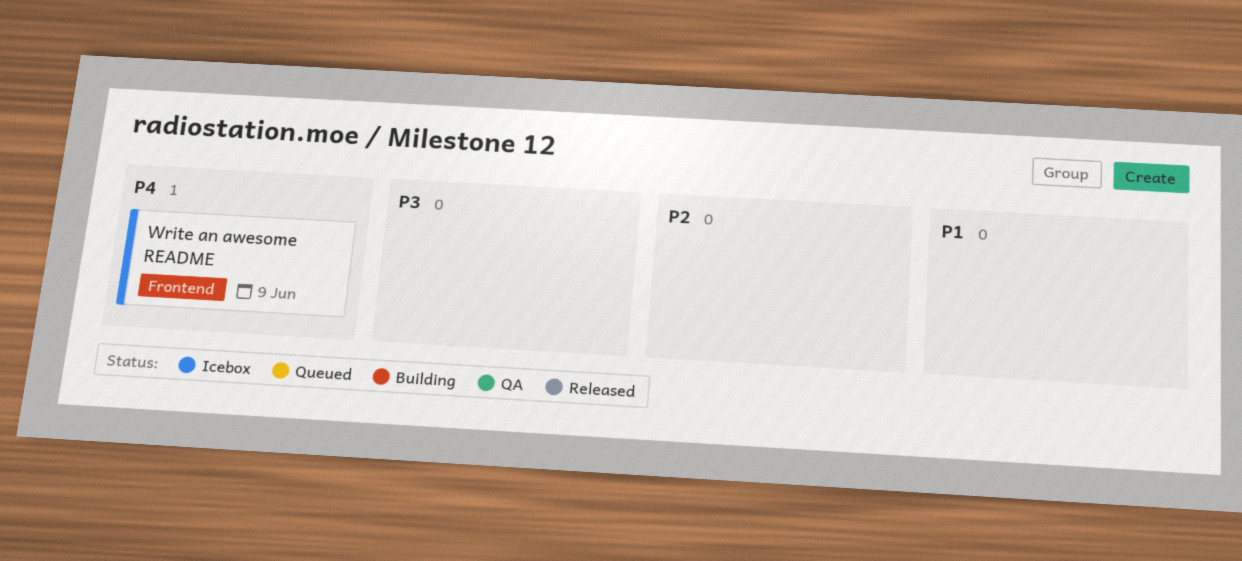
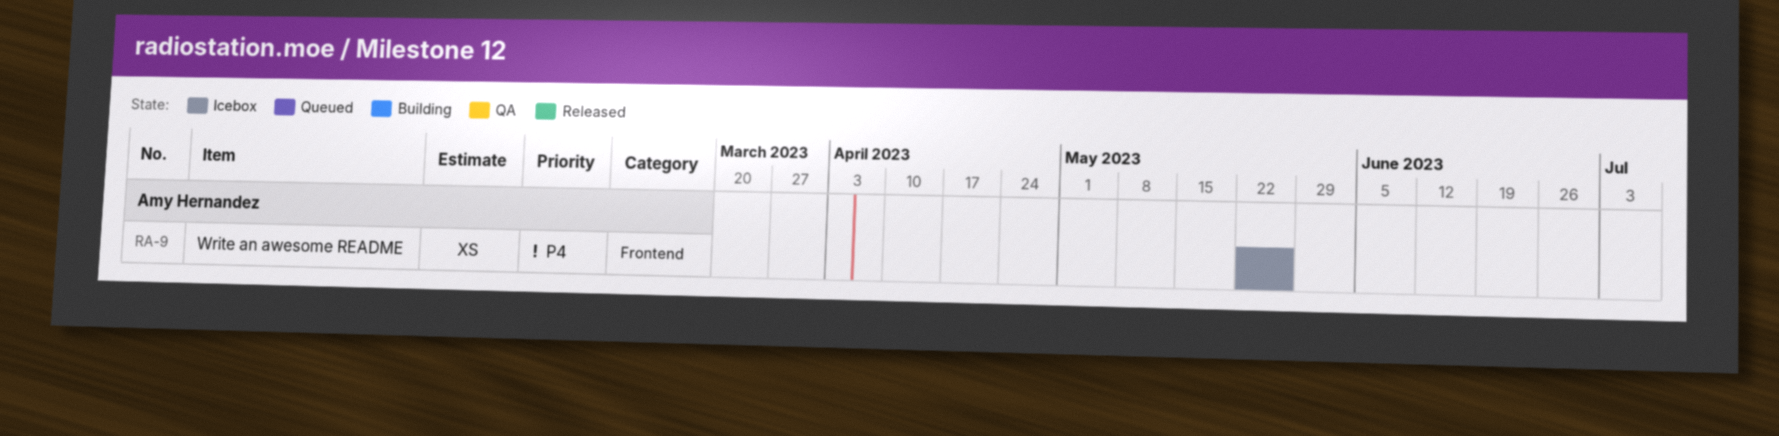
Write an awesome README, due: Jun 9 -> May 26

